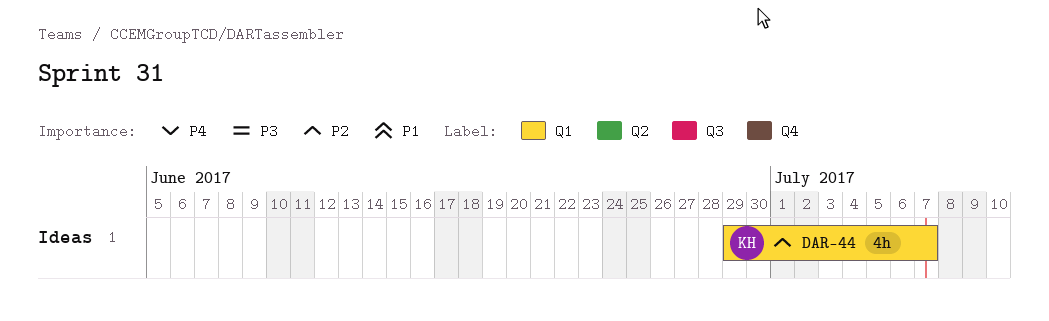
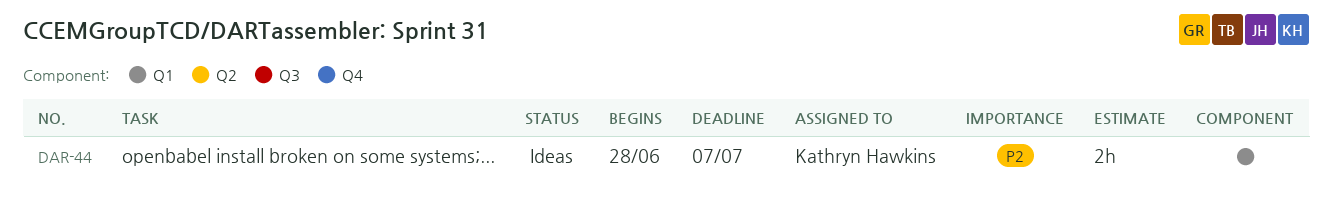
DAR-44, estimate: 4h -> 2h
DAR-44, start: Jun 29 -> Jun 28

